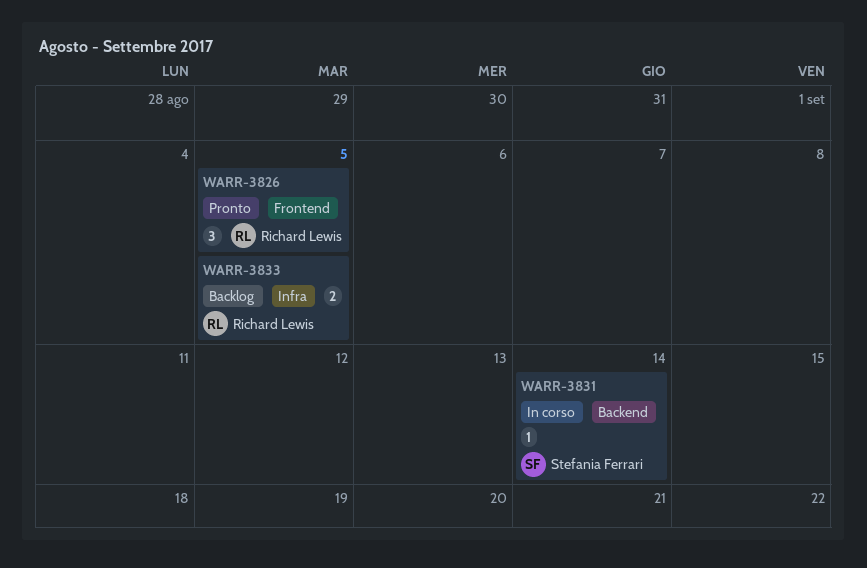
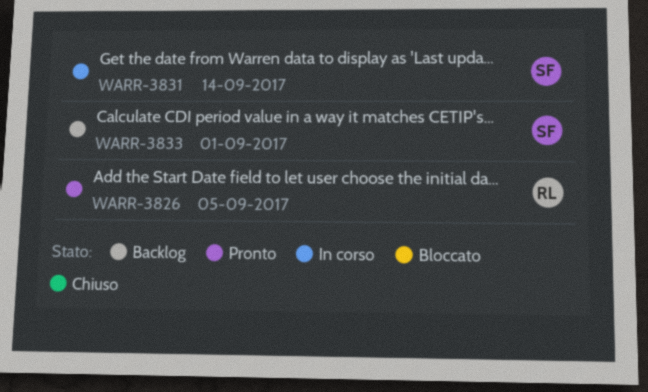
WARR-3833, owner: Richard Lewis -> Stefania Ferrari
WARR-3833, due: Sep 5 -> Sep 1

